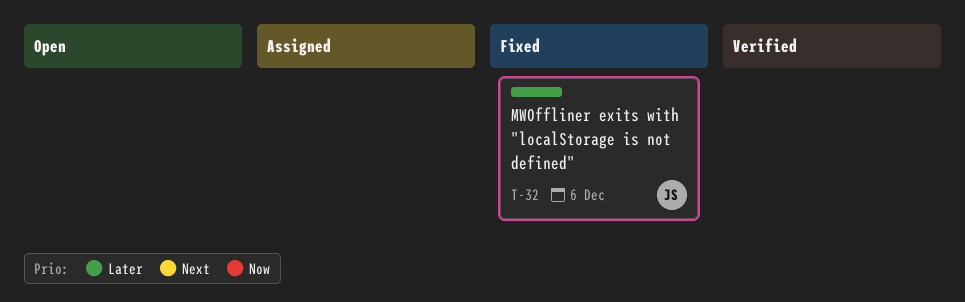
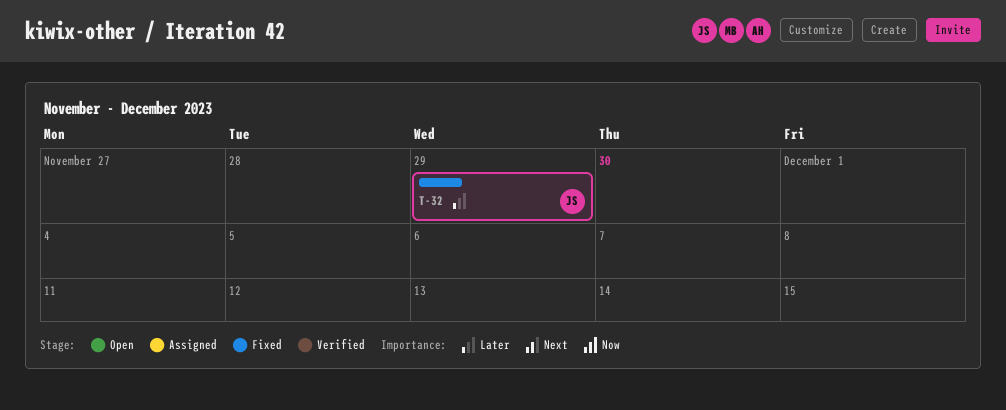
T-32, due: Dec 6 -> Nov 29

